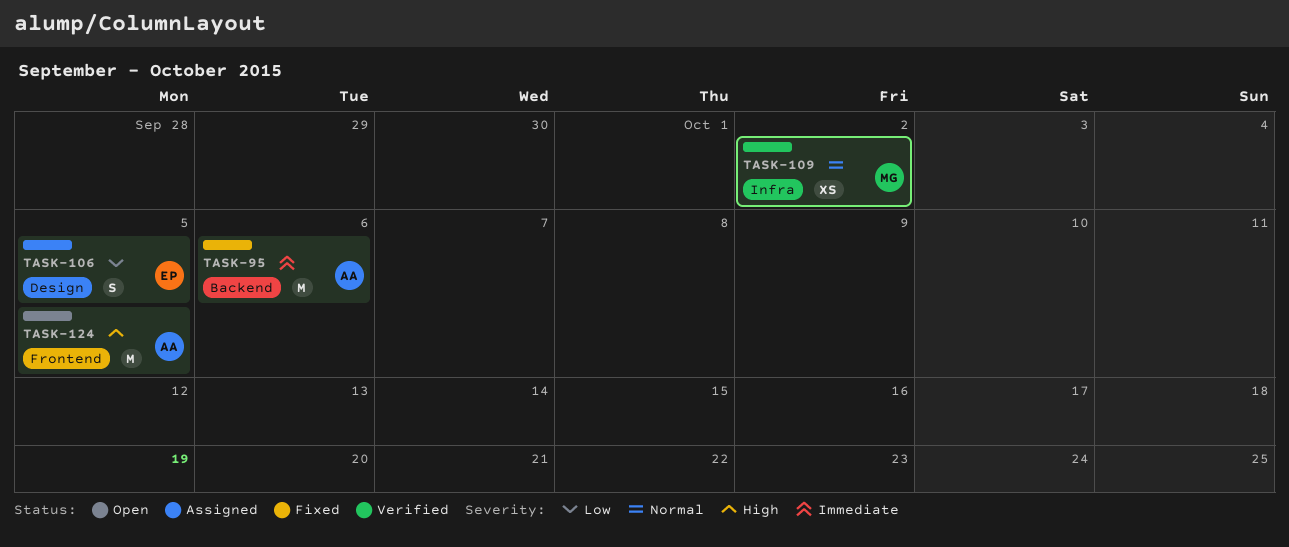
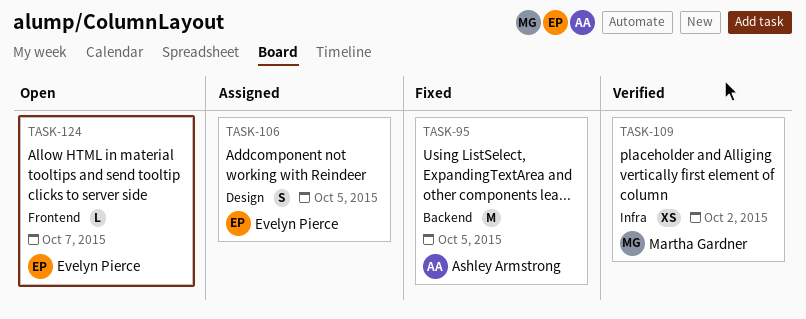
TASK-95, due: Oct 6 -> Oct 5
TASK-124, owner: Ashley Armstrong -> Evelyn Pierce
TASK-124, estimate: M -> L
TASK-124, due: Oct 5 -> Oct 7

